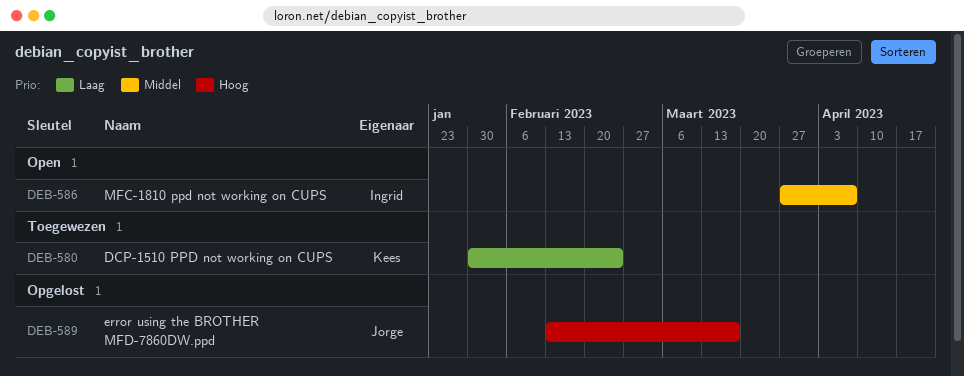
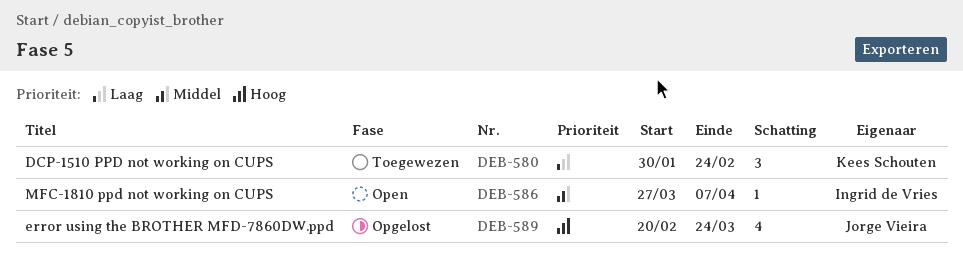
DEB-589, start: Feb 13 -> Feb 20
DEB-589, due: Mar 17 -> Mar 24

